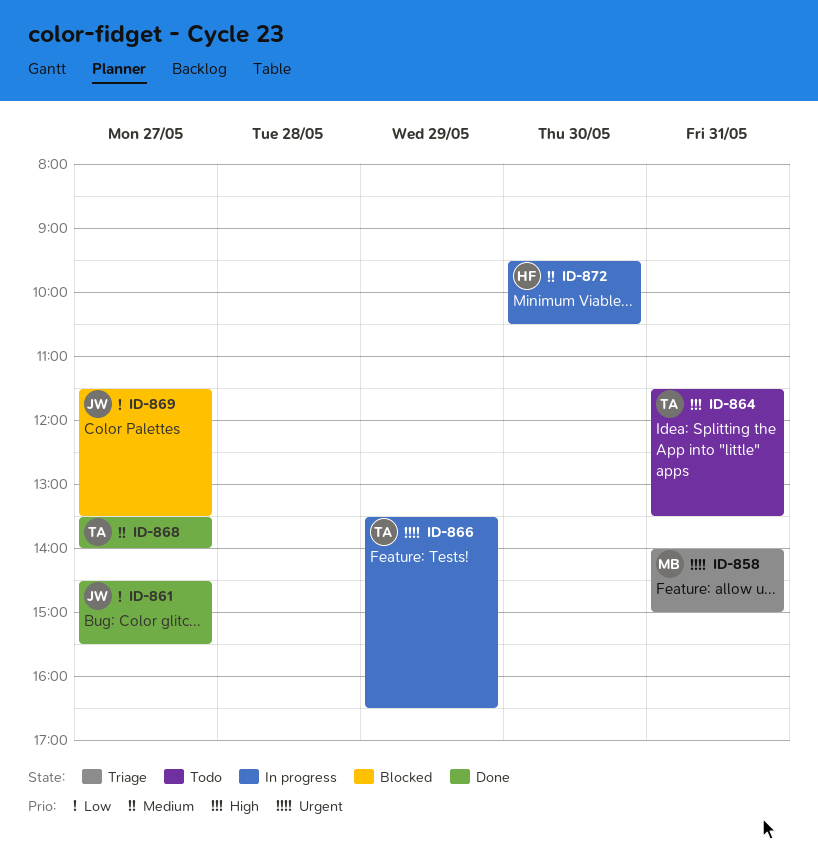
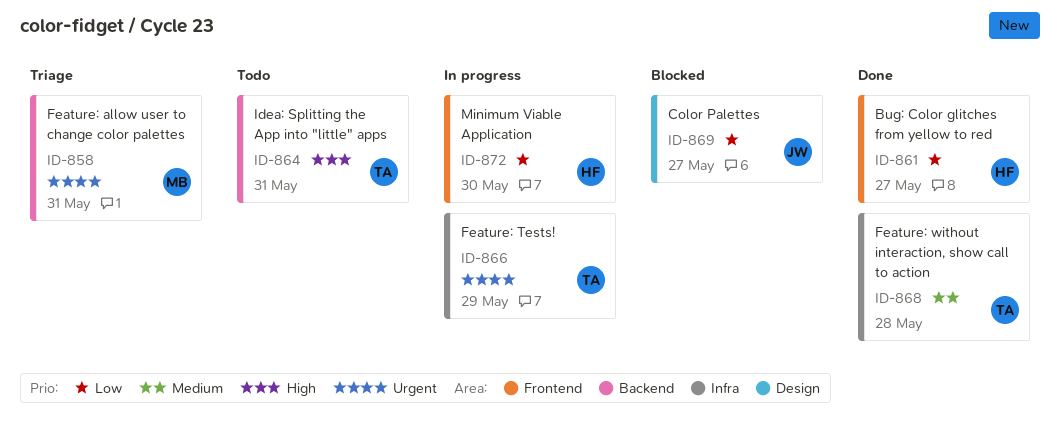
ID-861, owner: JW -> HF
ID-868, day: May 27 -> May 28
ID-872, priority: Medium -> Low

